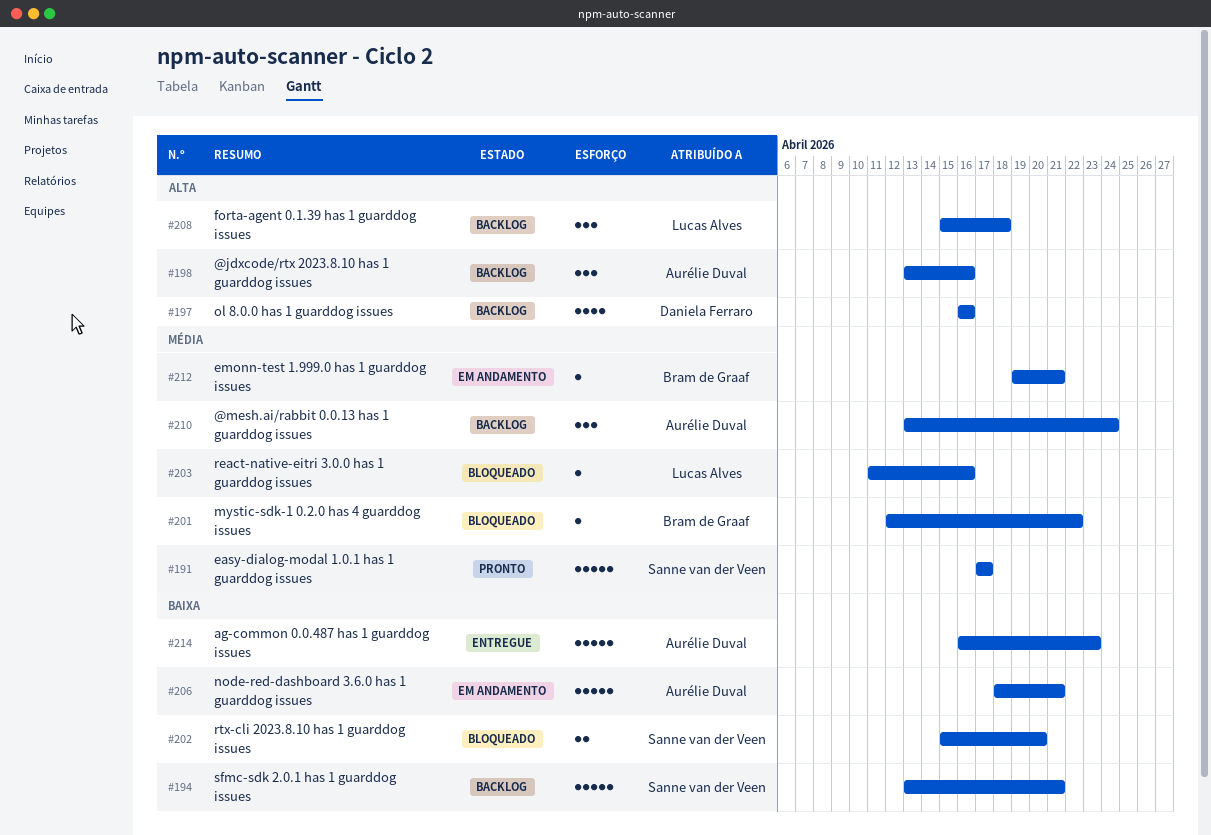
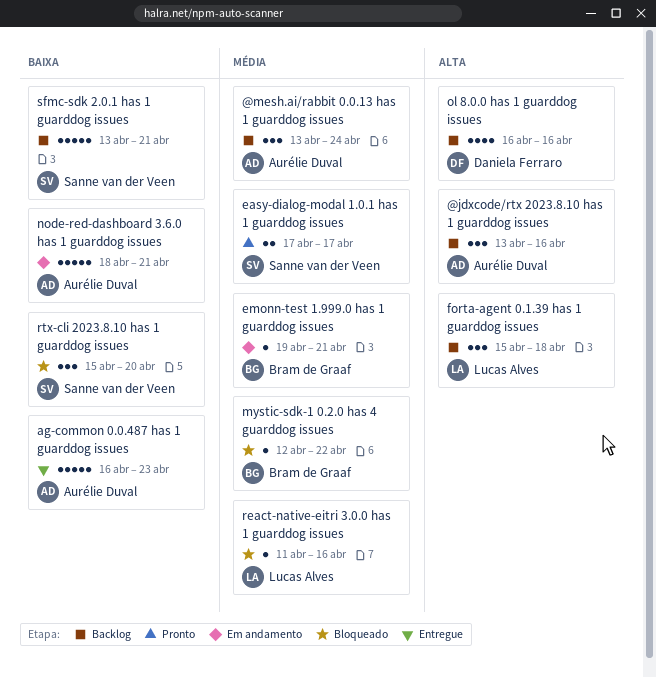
easy-dialog-modal 1.0.1 has 1 guarddog issues, estimate: 5 -> 2
rtx-cli 2023.8.10 has 1 guarddog issues, estimate: 2 -> 3

